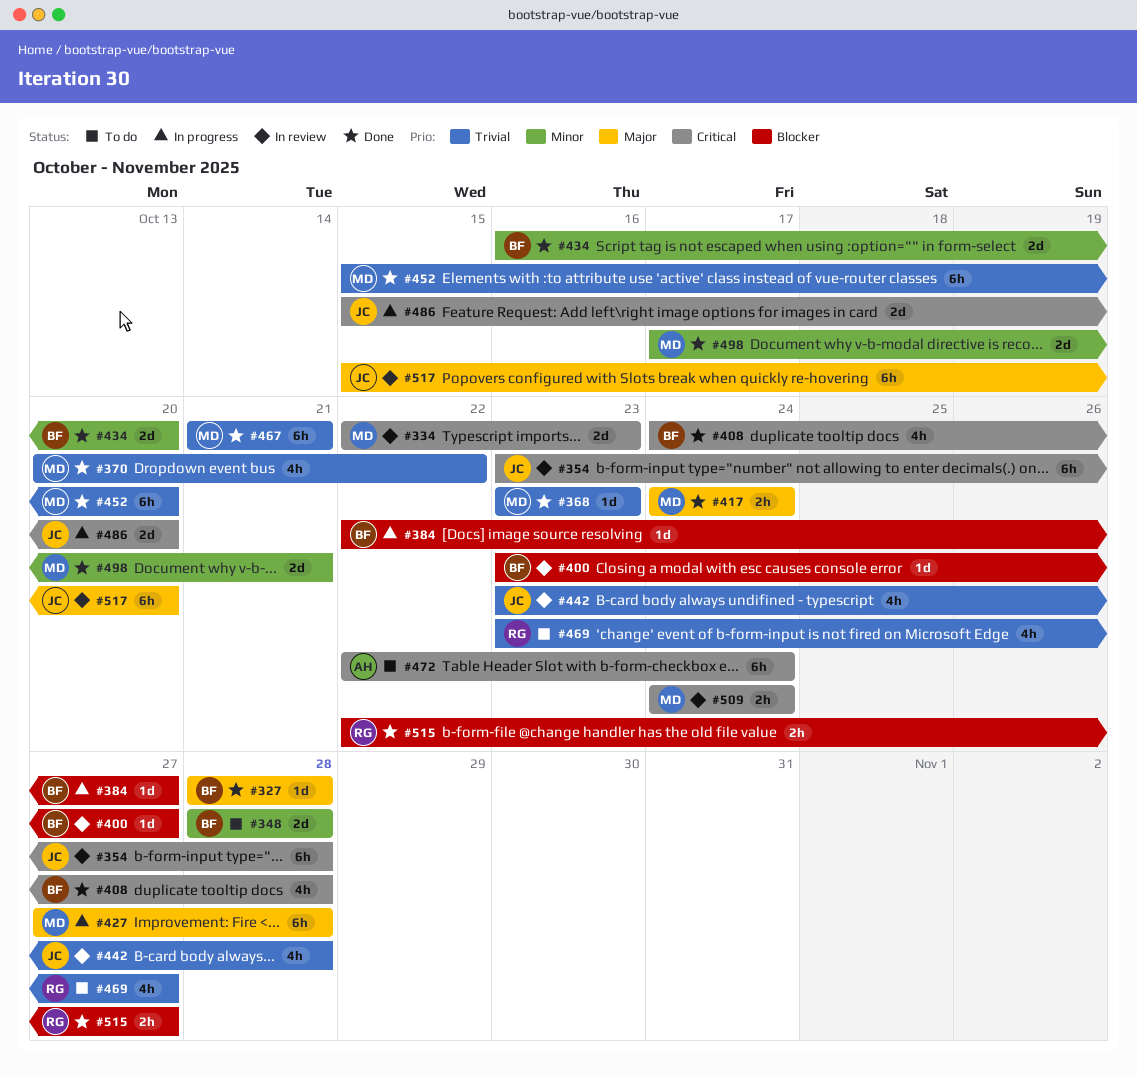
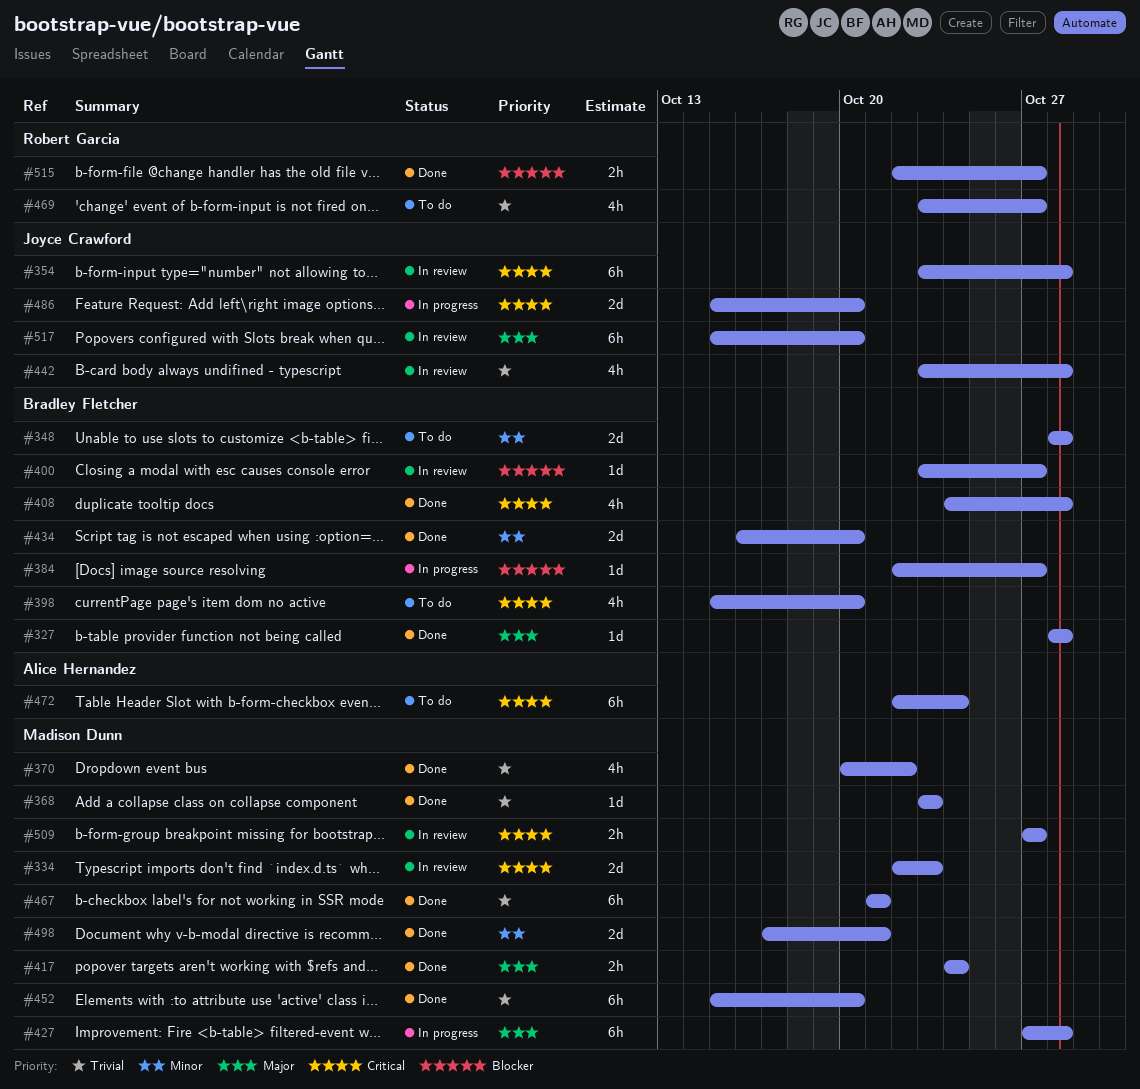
#398: none -> present
#509, start: Oct 24 -> Oct 27
#509, due: Oct 24 -> Oct 27

